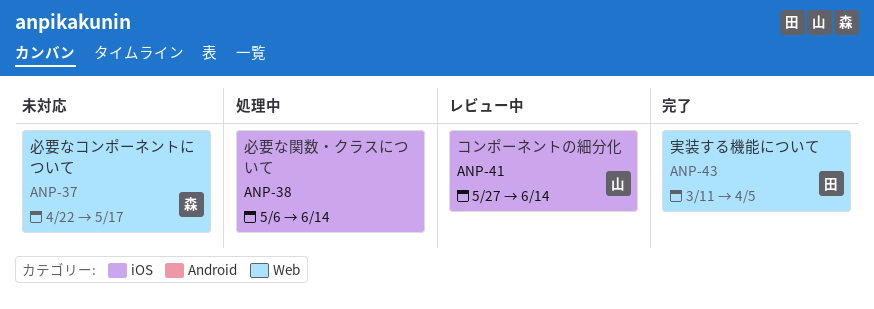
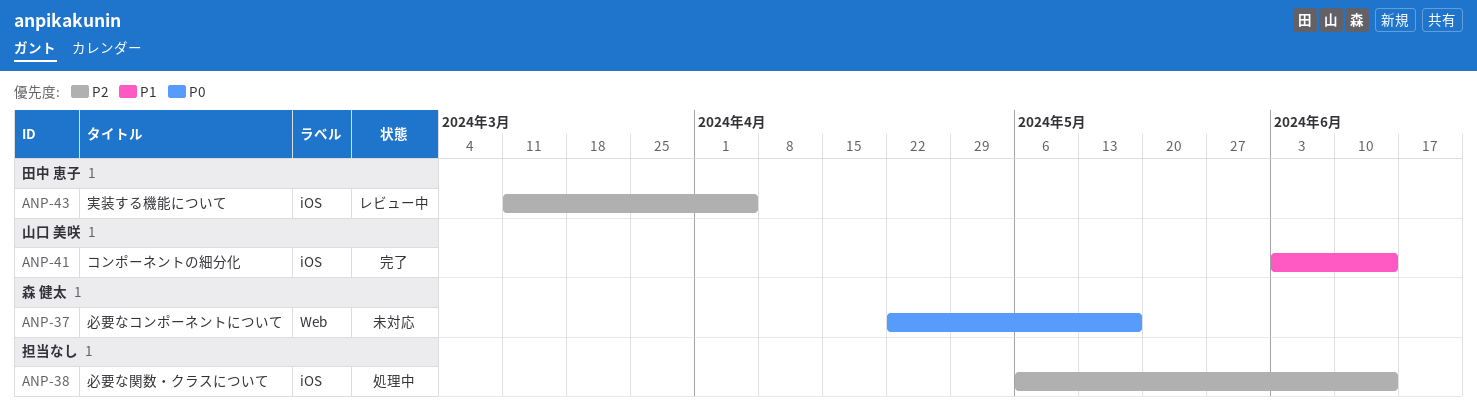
ANP-41, status: レビュー中 -> 完了
ANP-41, start: May 27 -> Jun 3
ANP-43, status: 完了 -> レビュー中
ANP-43, label: Web -> iOS

